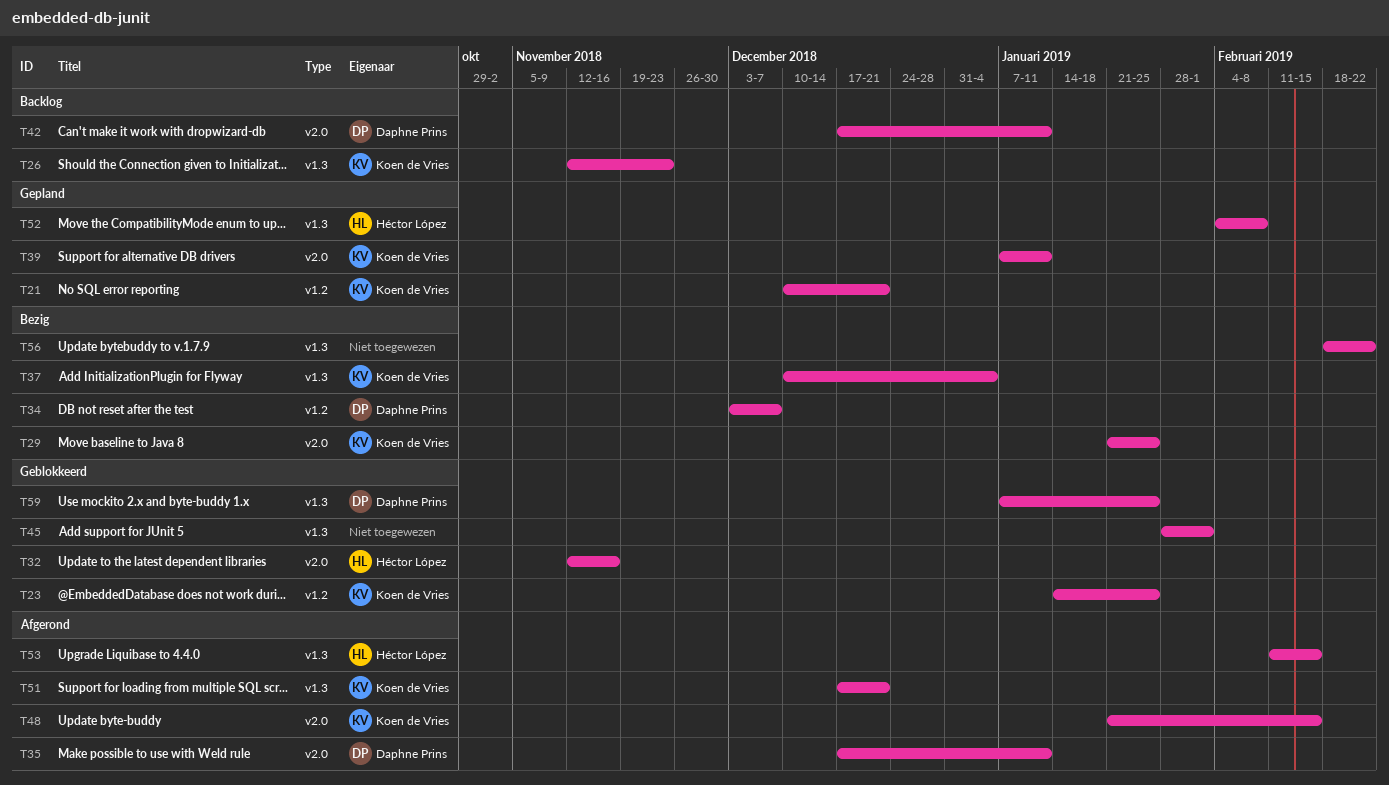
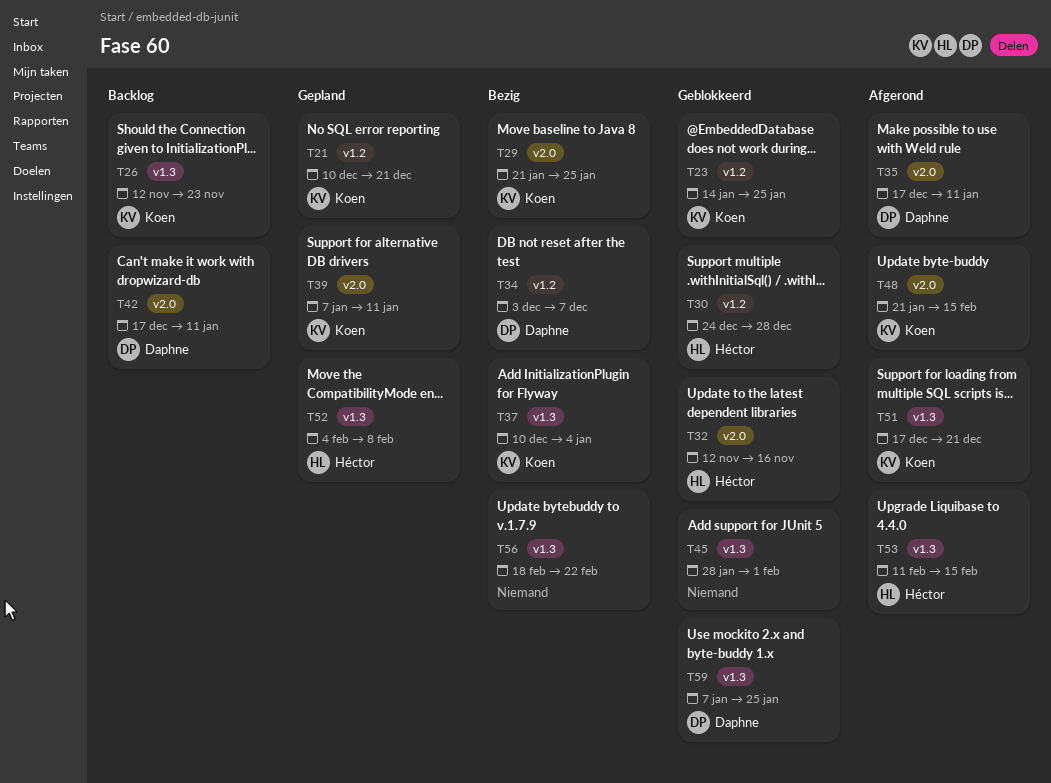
T30: none -> present

